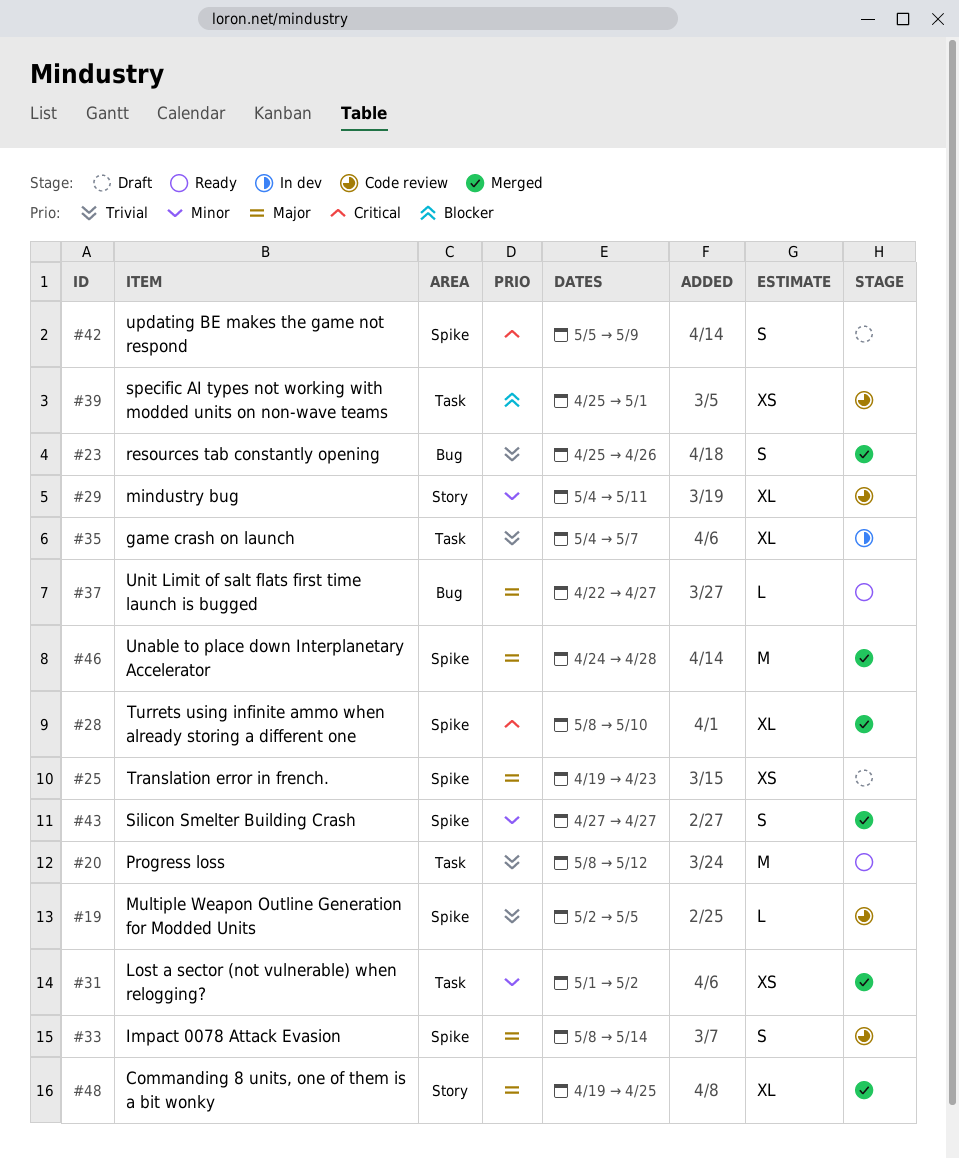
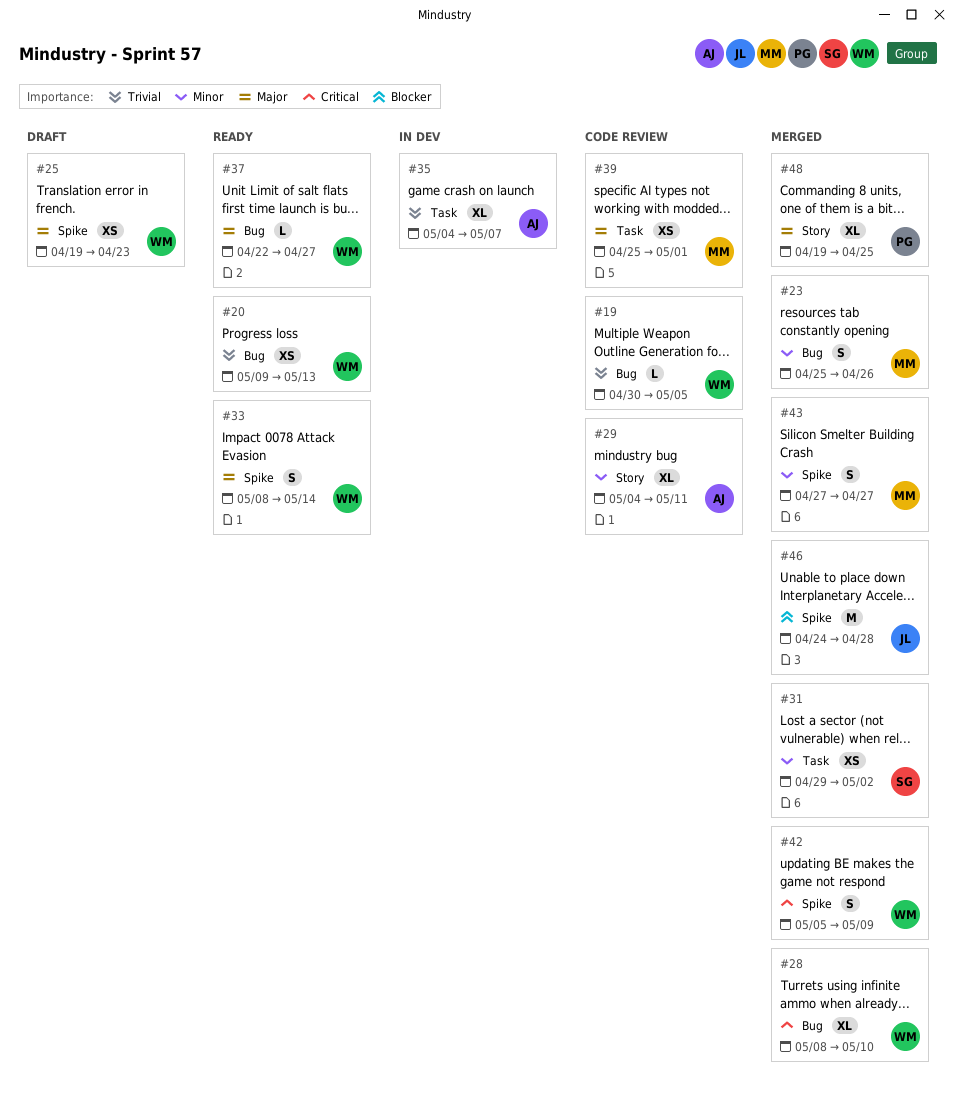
#19, label: Spike -> Bug
#19, start: May 2 -> Apr 30
#20, label: Task -> Bug
#20, estimate: M -> XS
#20, start: May 8 -> May 9
#20, due: May 12 -> May 13
#23, priority: Trivial -> Minor
#28, label: Spike -> Bug
#31, start: May 1 -> Apr 29
#33, status: Code review -> Ready
#39, priority: Blocker -> Major
#42, status: Draft -> Merged
#46, priority: Major -> Blocker

